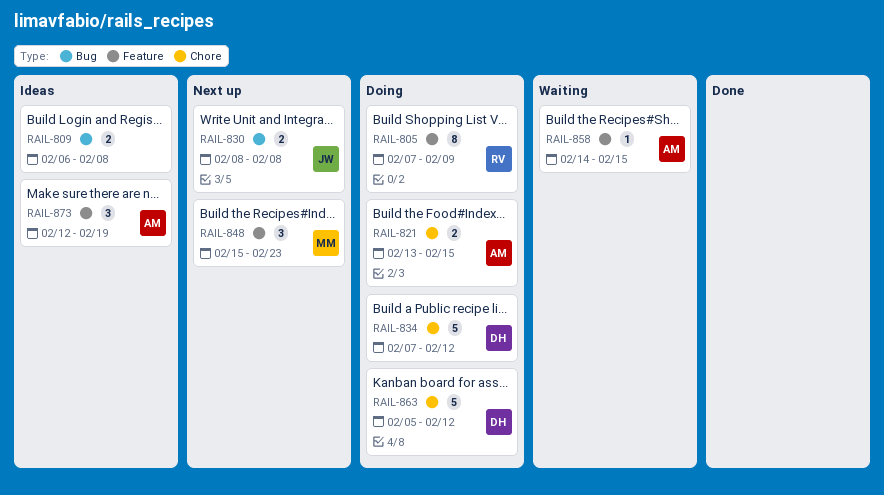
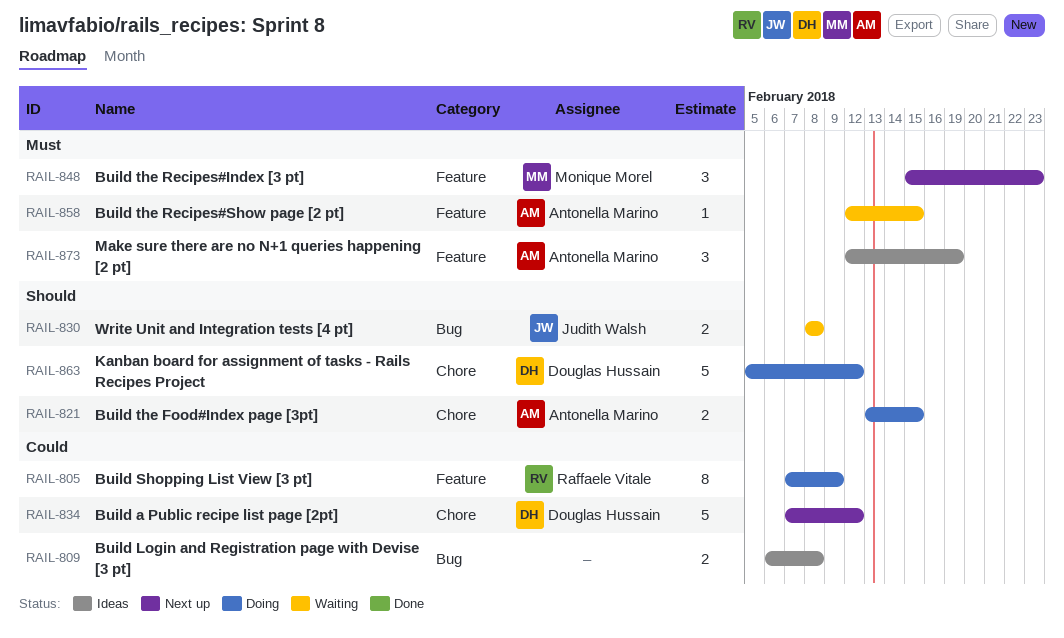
RAIL-830, status: Next up -> Waiting
RAIL-834, status: Doing -> Next up
RAIL-858, start: Feb 14 -> Feb 12

